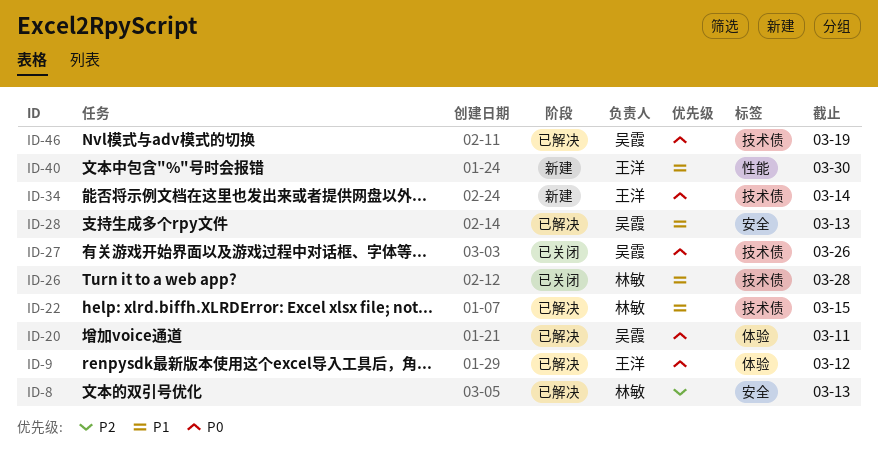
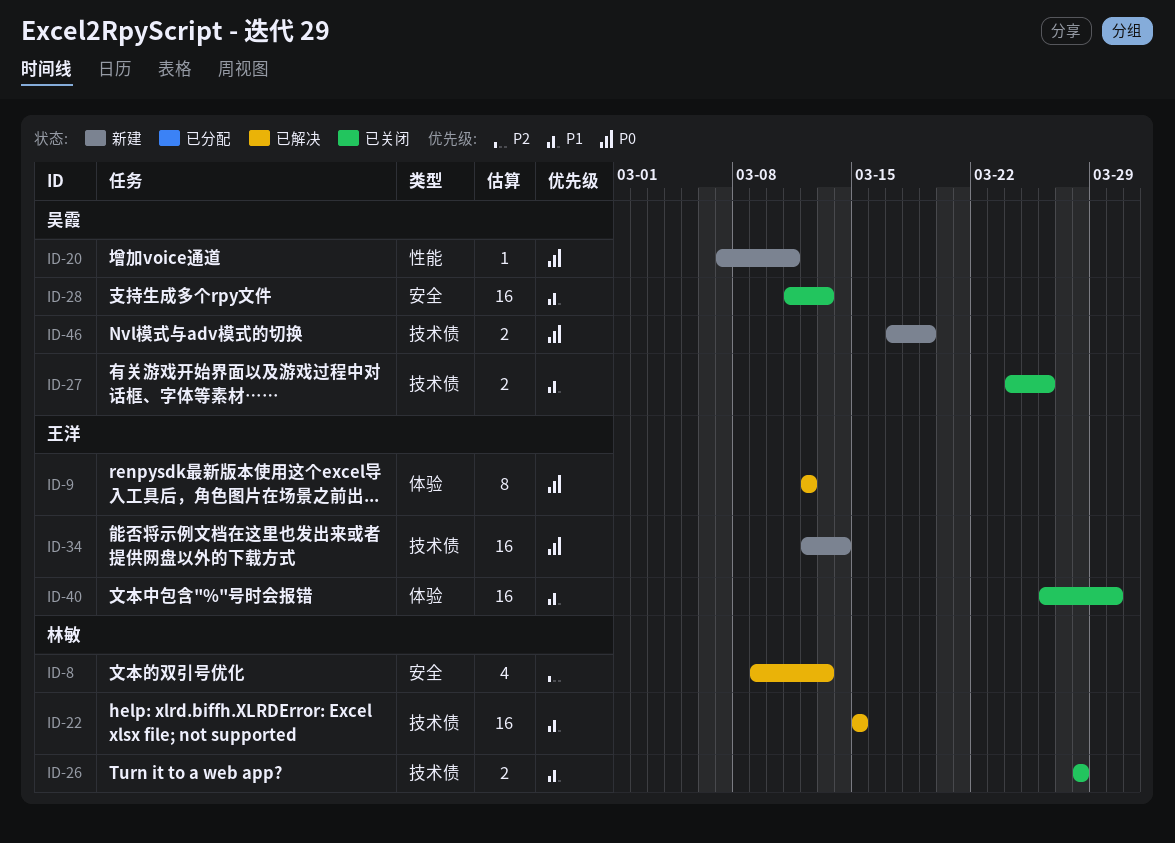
ID-20, status: 已解决 -> 新建
ID-20, label: 体验 -> 性能
ID-27, priority: P0 -> P1
ID-28, status: 已解决 -> 已关闭
ID-40, status: 新建 -> 已关闭
ID-40, label: 性能 -> 体验
ID-46, status: 已解决 -> 新建

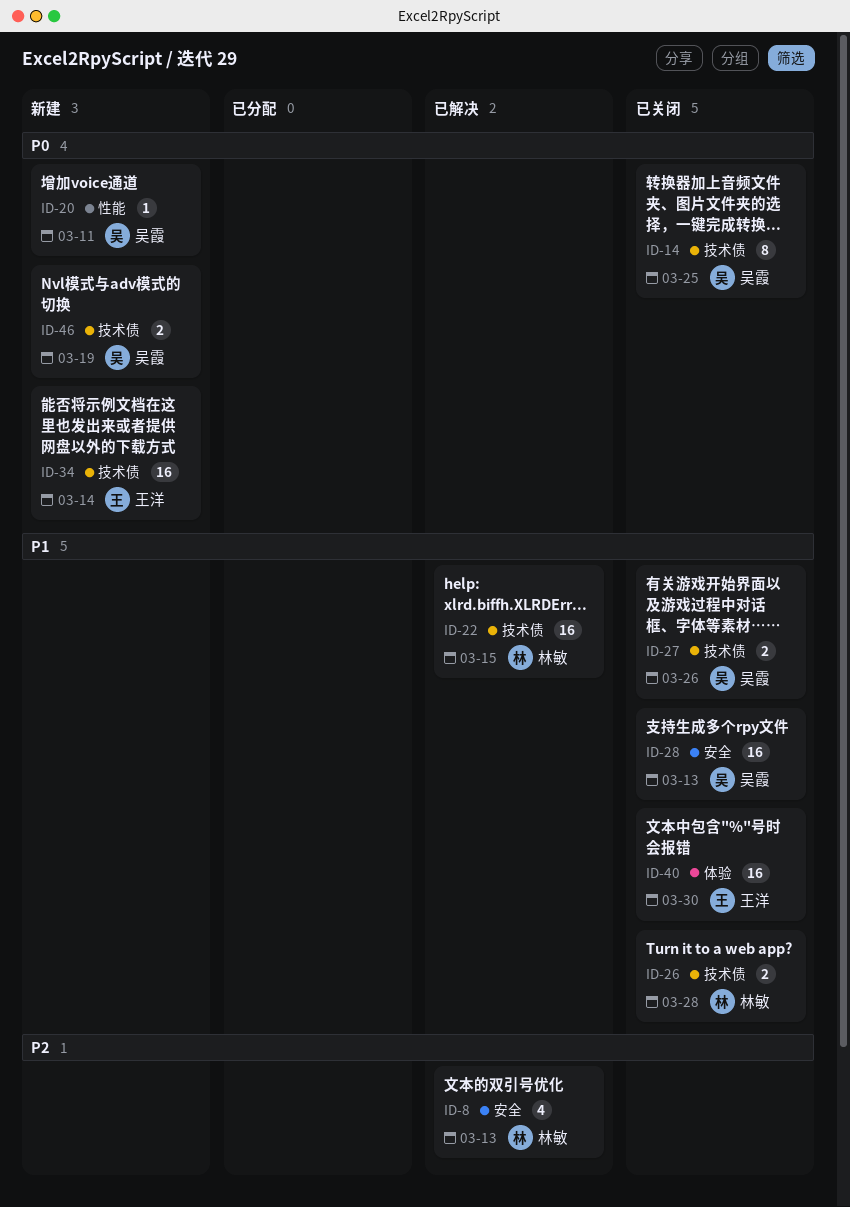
ID-9: present -> none
ID-14: none -> present

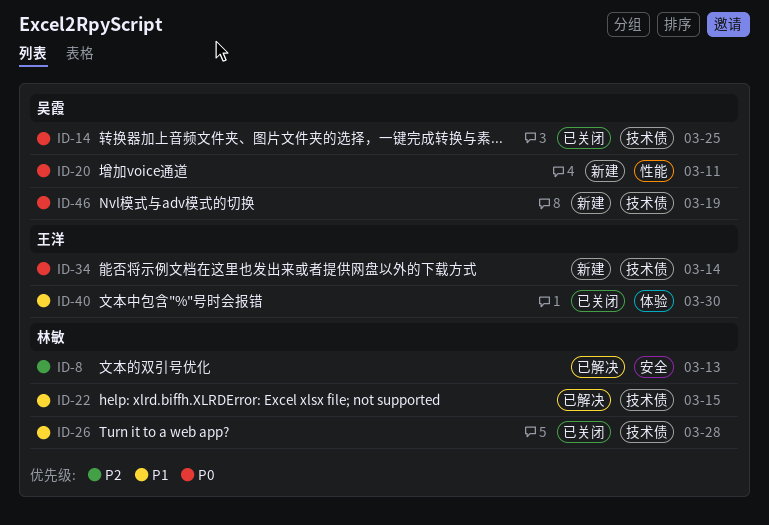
ID-27: present -> none
ID-28: present -> none

